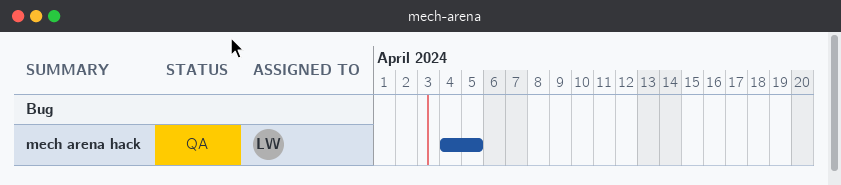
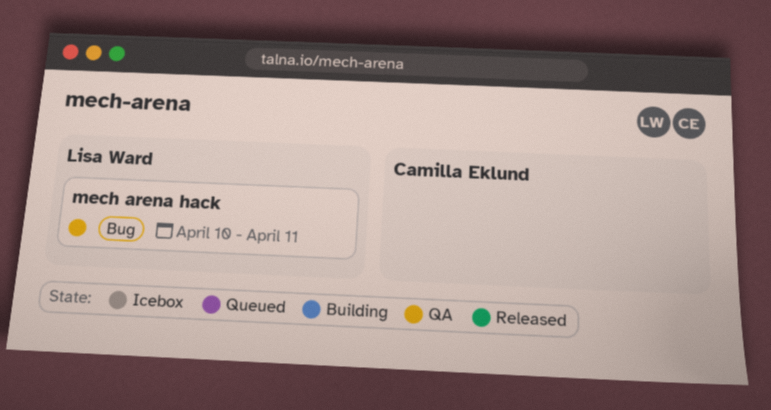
mech arena hack, start: Apr 4 -> Apr 10
mech arena hack, due: Apr 5 -> Apr 11

